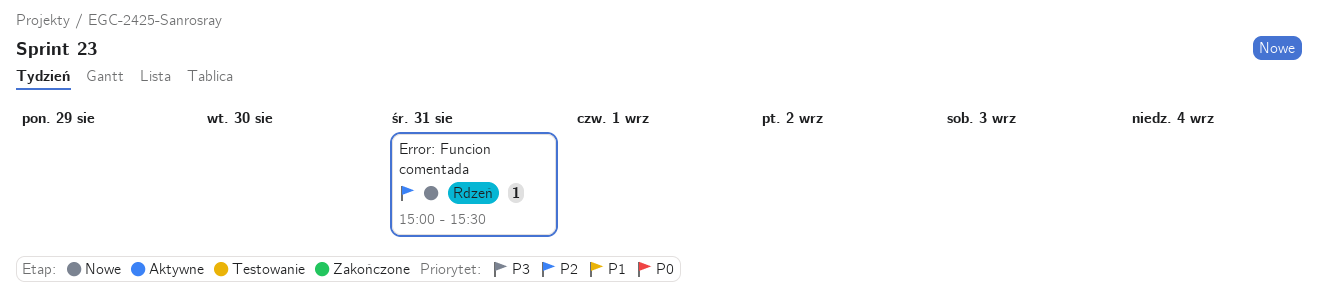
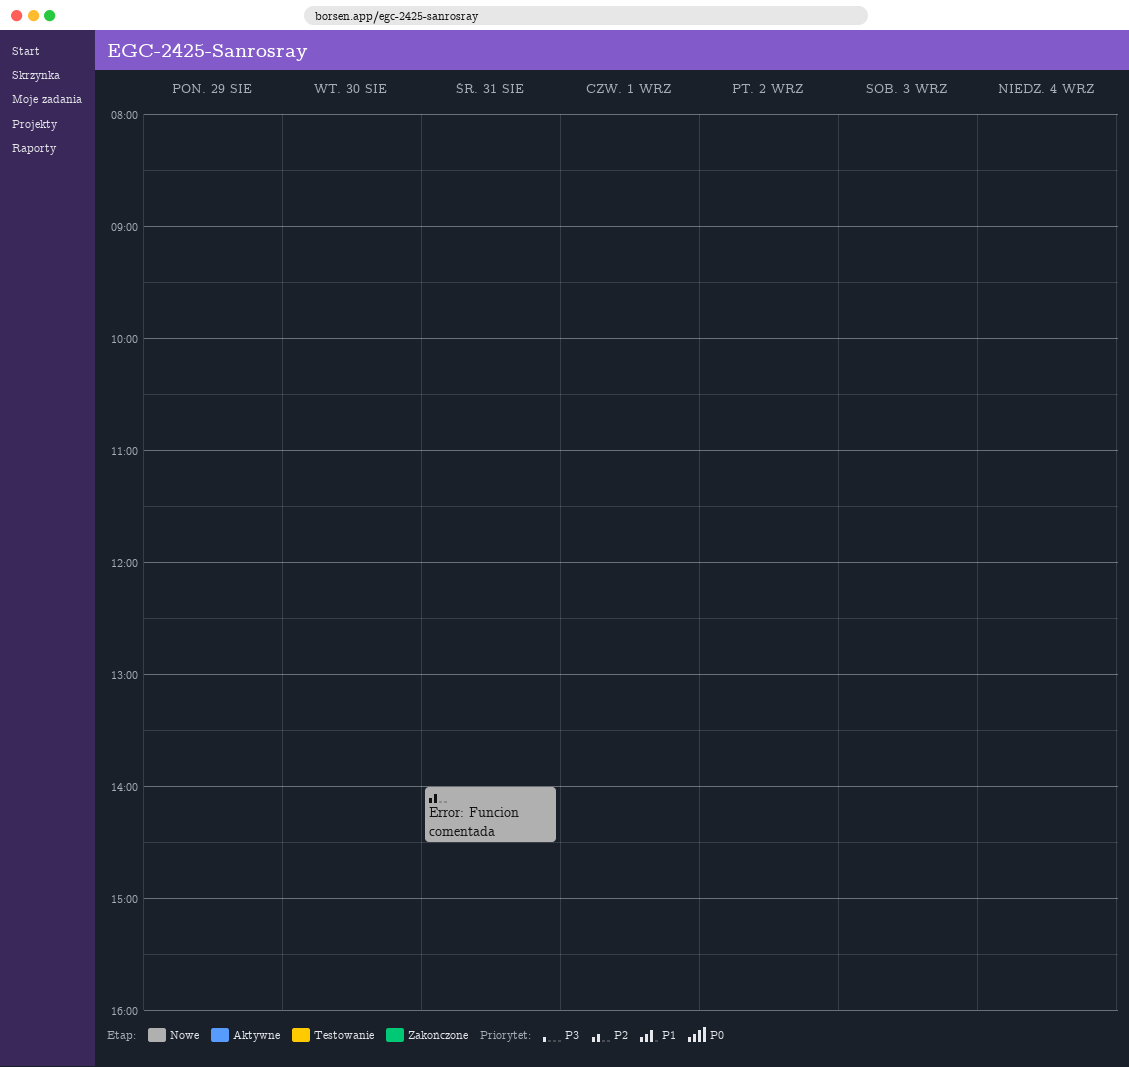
Error: Funcion comentada, begins: 15:00 -> 14:00
Error: Funcion comentada, ends: 15:30 -> 14:30

